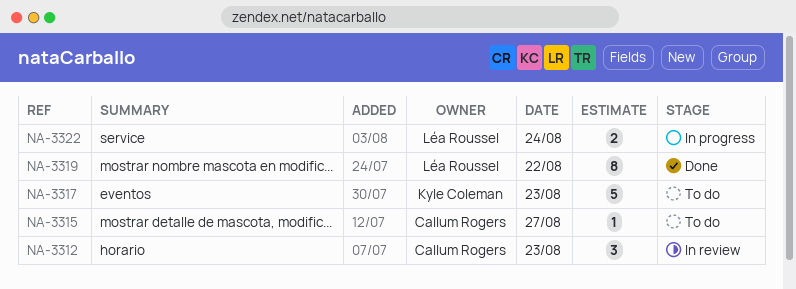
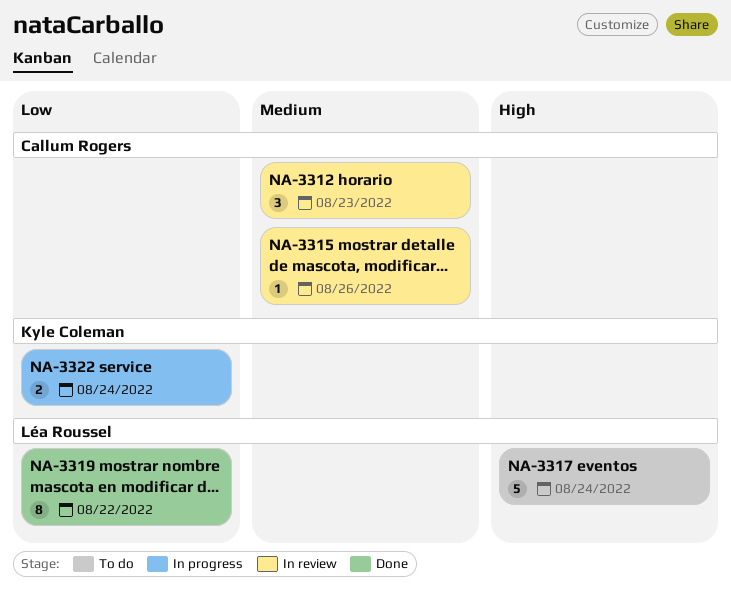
NA-3315, status: To do -> In review
NA-3315, day: Aug 27 -> Aug 26
NA-3317, owner: Kyle Coleman -> Léa Roussel
NA-3317, day: Aug 23 -> Aug 24
NA-3322, owner: Léa Roussel -> Kyle Coleman

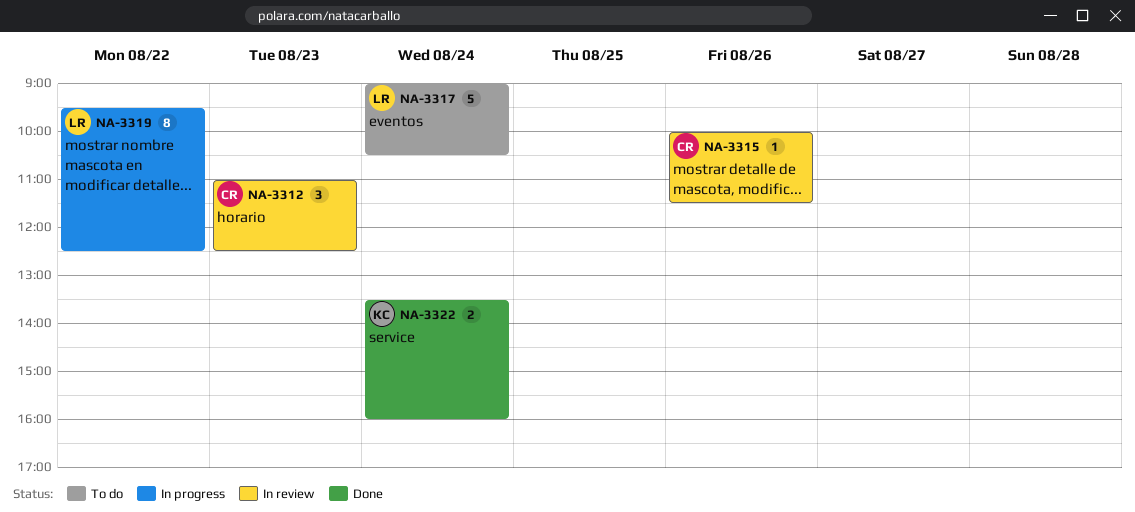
NA-3319, status: Done -> In progress
NA-3322, status: In progress -> Done

